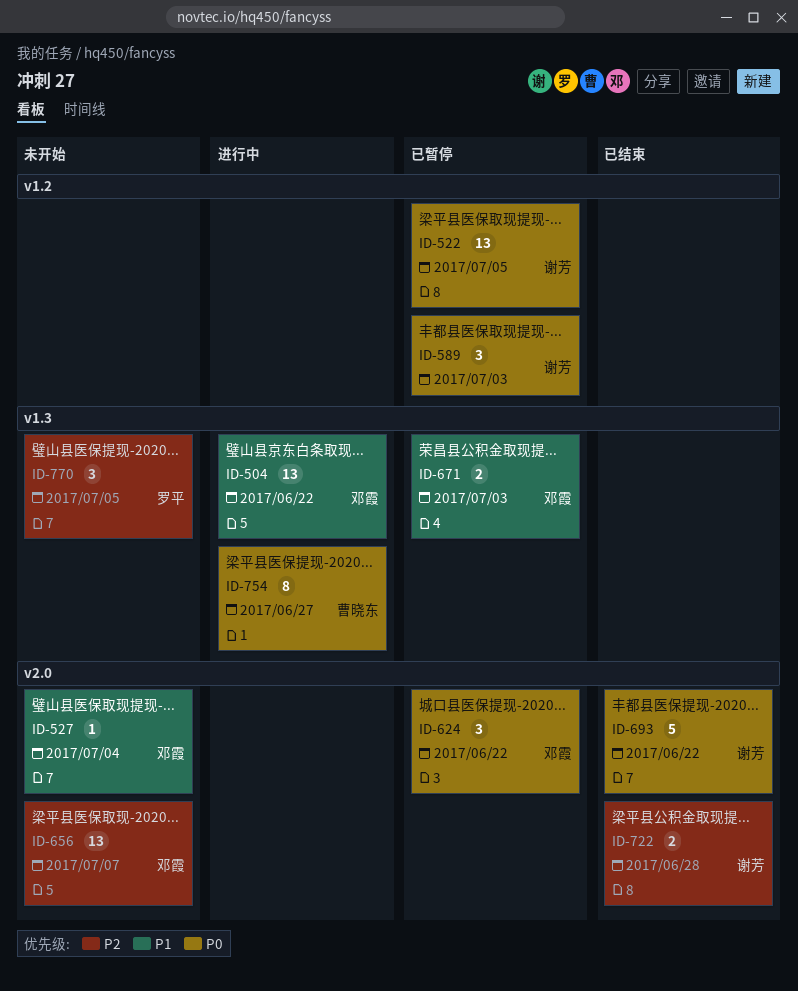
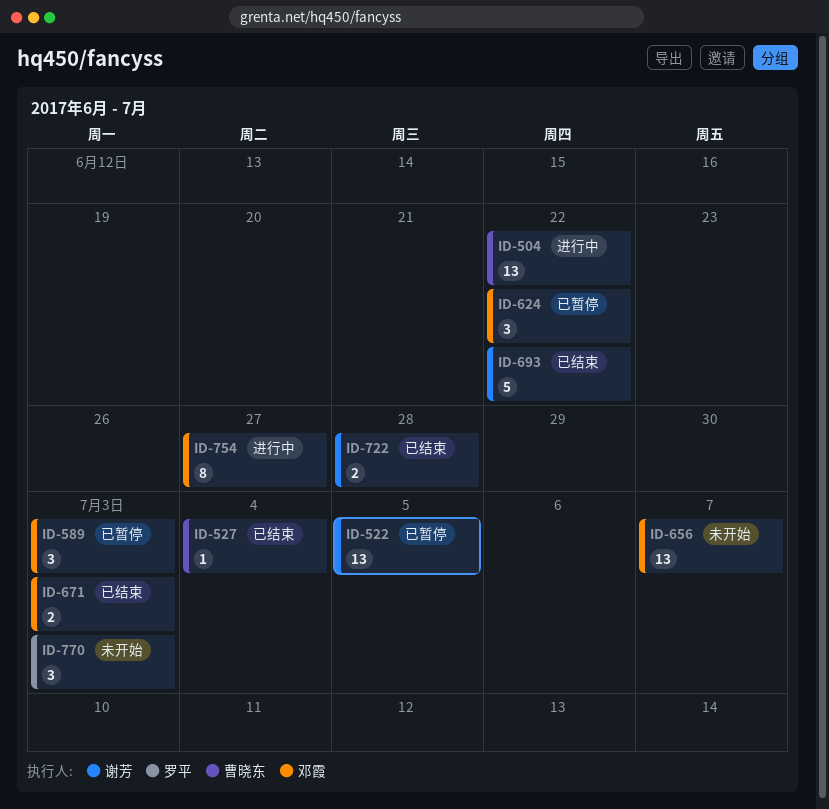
ID-504, owner: 邓霞 -> 曹晓东
ID-527, status: 未开始 -> 已结束
ID-527, owner: 邓霞 -> 曹晓东
ID-589, owner: 谢芳 -> 邓霞
ID-671, status: 已暂停 -> 已结束
ID-754, owner: 曹晓东 -> 邓霞
ID-770, due: Jul 5 -> Jul 3

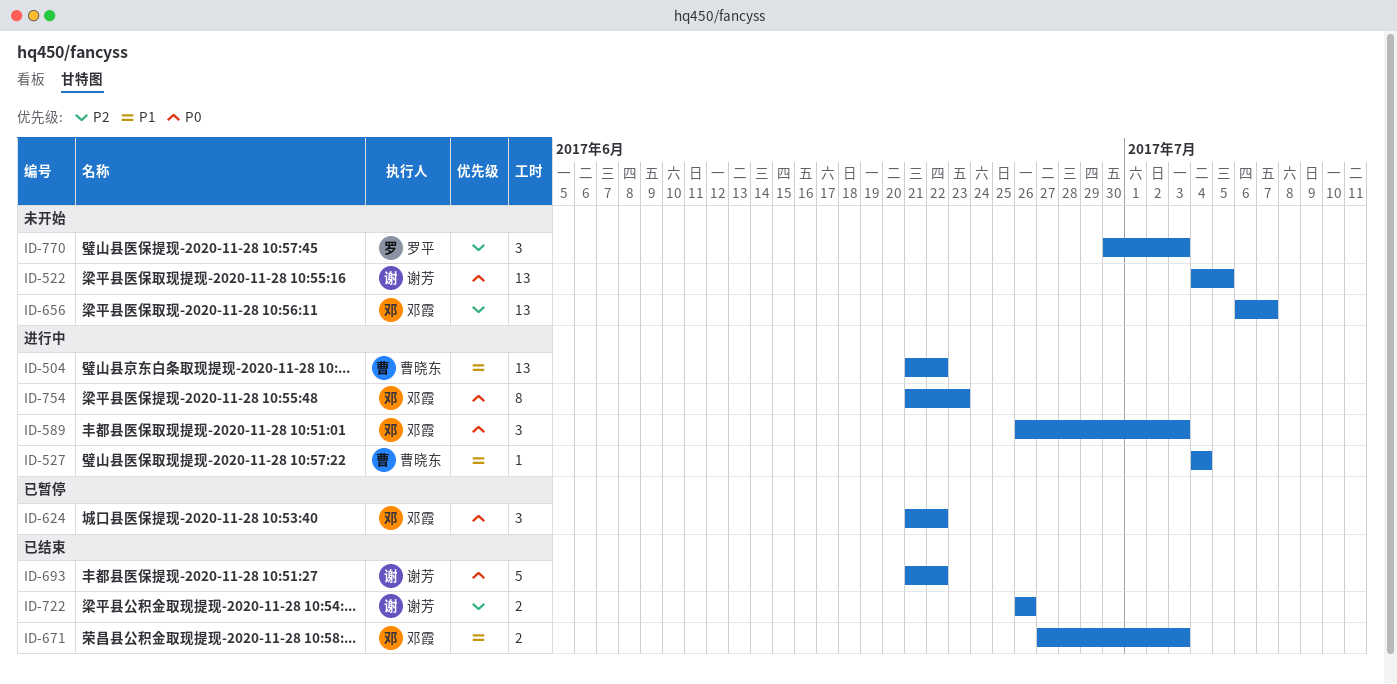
ID-522, status: 已暂停 -> 未开始
ID-527, status: 已结束 -> 进行中
ID-589, status: 已暂停 -> 进行中
ID-722, due: Jun 28 -> Jun 26
ID-754, due: Jun 27 -> Jun 23

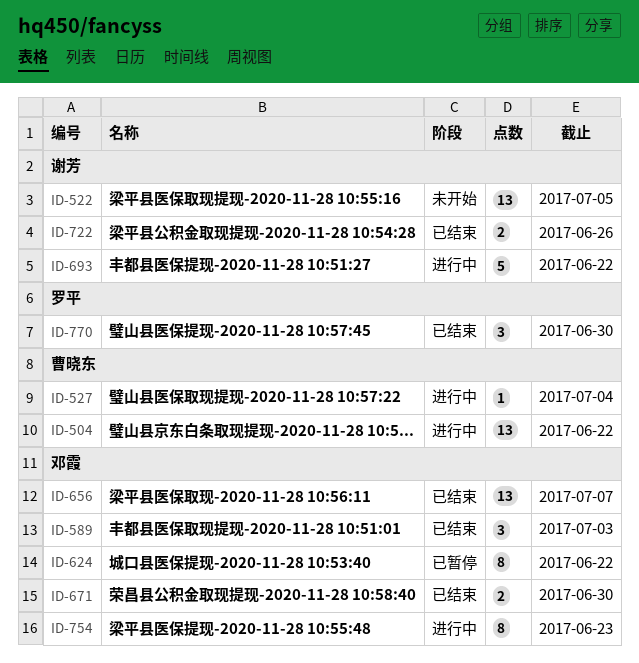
ID-589, status: 进行中 -> 已结束
ID-624, estimate: 3 -> 8
ID-656, status: 未开始 -> 已结束
ID-671, due: Jul 3 -> Jun 30
ID-693, status: 已结束 -> 进行中
ID-770, status: 未开始 -> 已结束
ID-770, due: Jul 3 -> Jun 30

